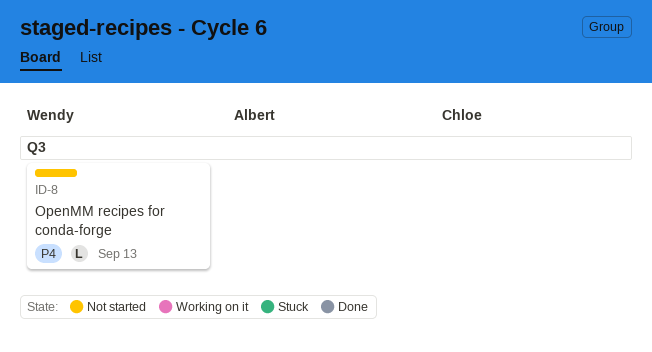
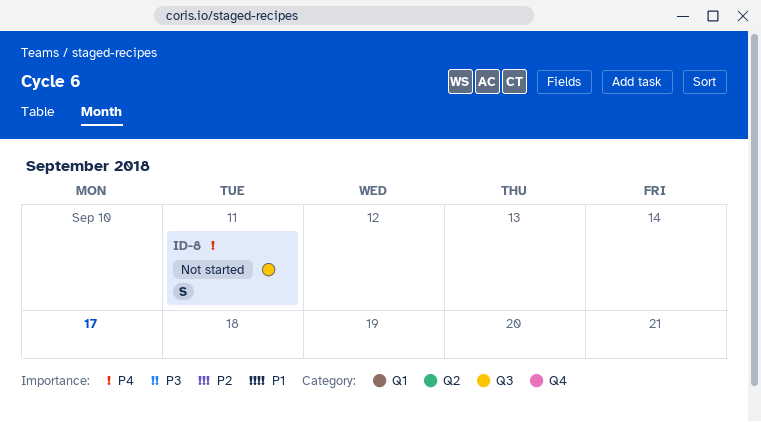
ID-8, estimate: L -> S
ID-8, due: Sep 13 -> Sep 11

